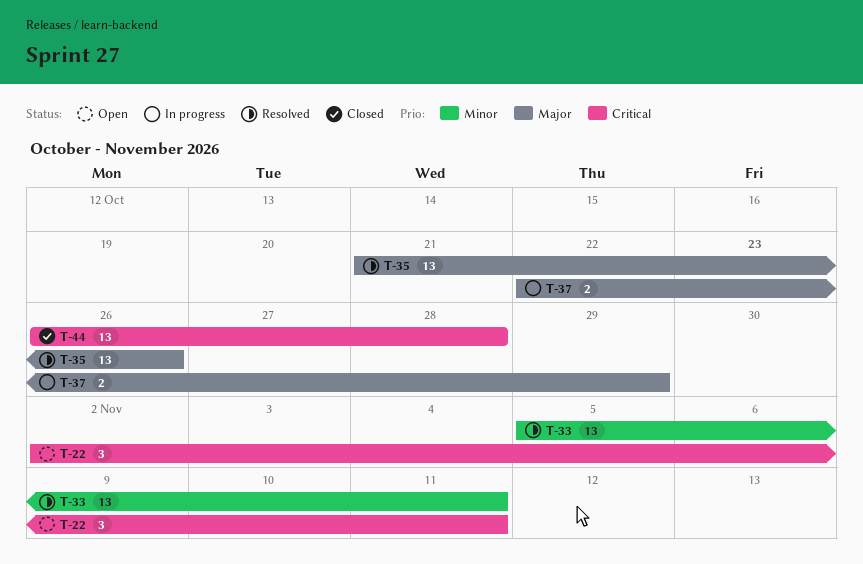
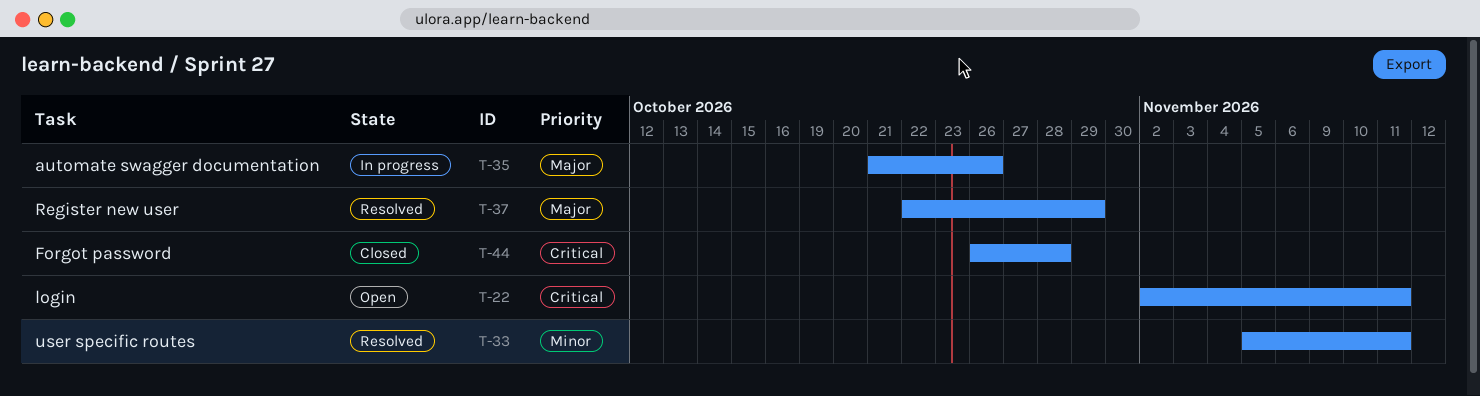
T-35, status: Resolved -> In progress
T-37, status: In progress -> Resolved

